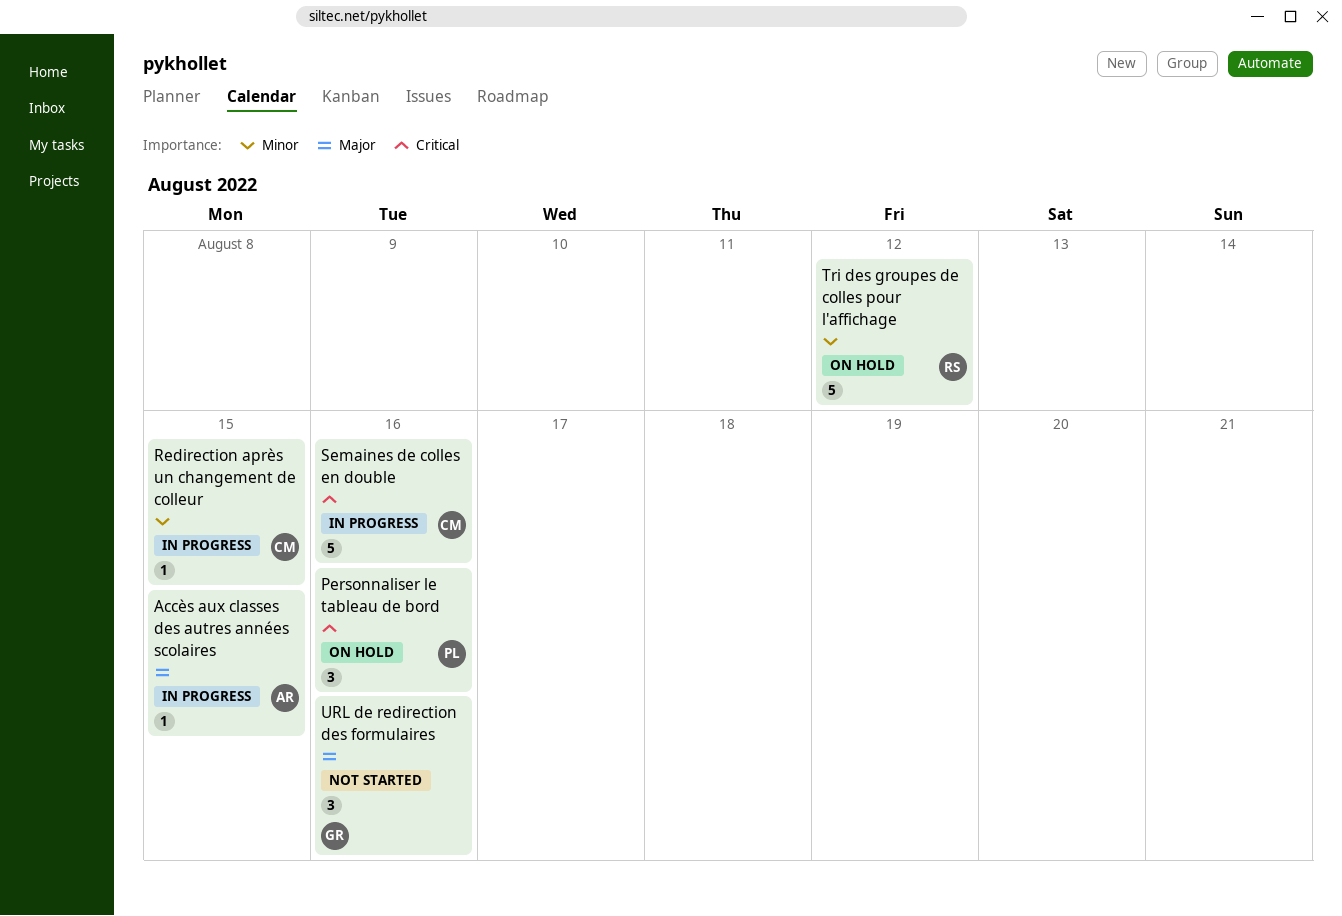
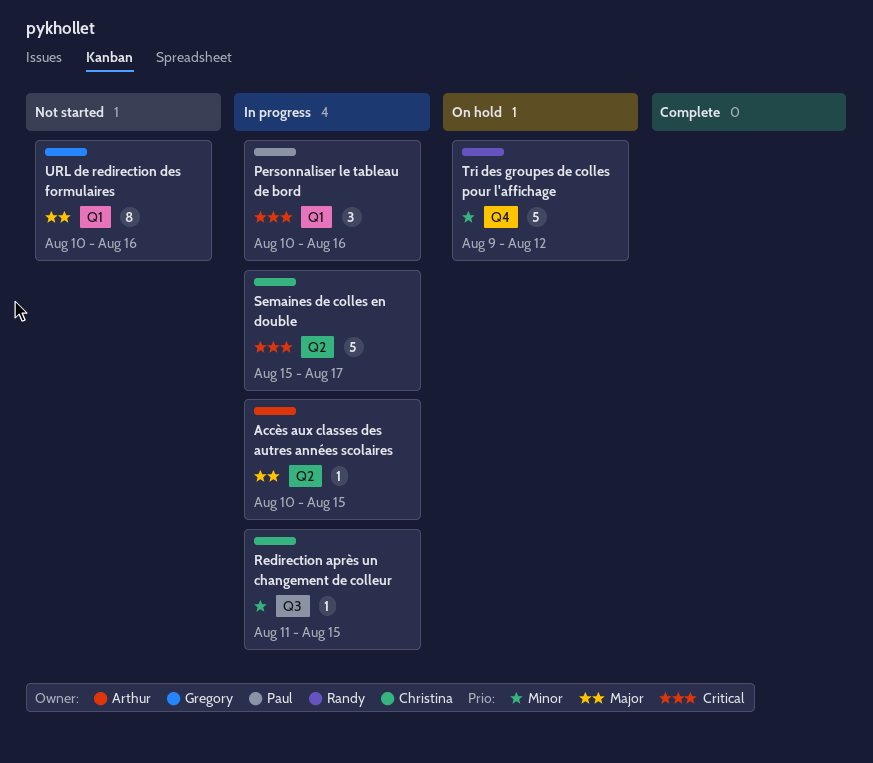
Personnaliser le tableau de bord, status: On hold -> In progress
Semaines de colles en double, due: Aug 16 -> Aug 17
URL de redirection des formulaires, estimate: 3 -> 8

